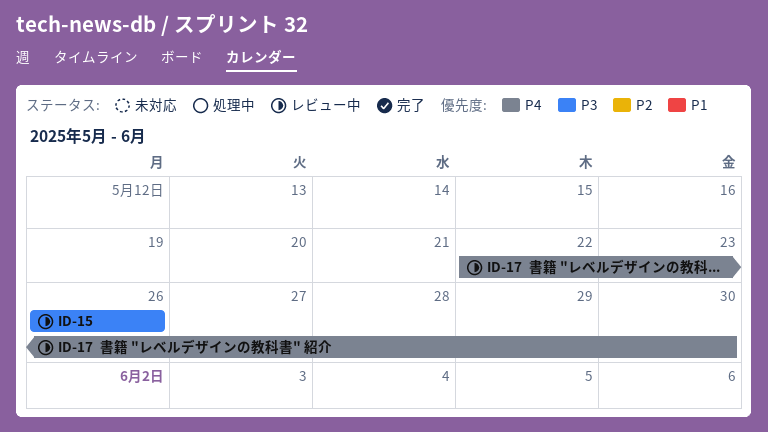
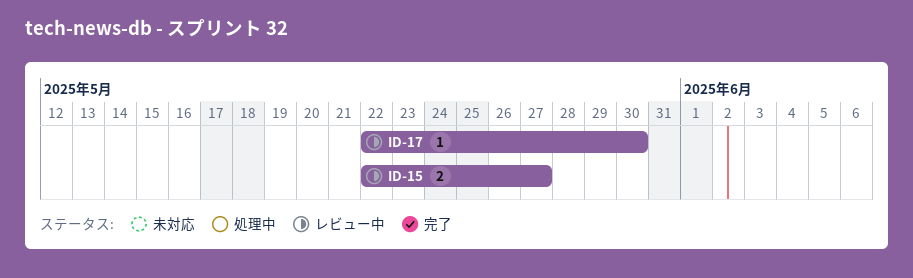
ID-15, start: May 26 -> May 22
ID-15, due: May 26 -> May 27

